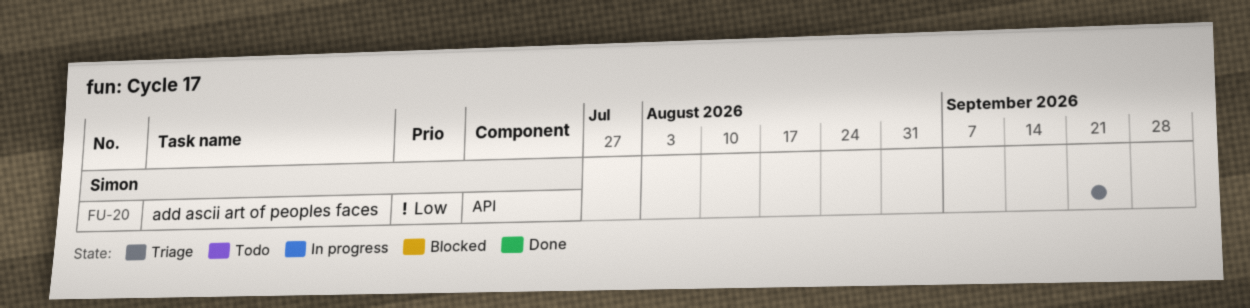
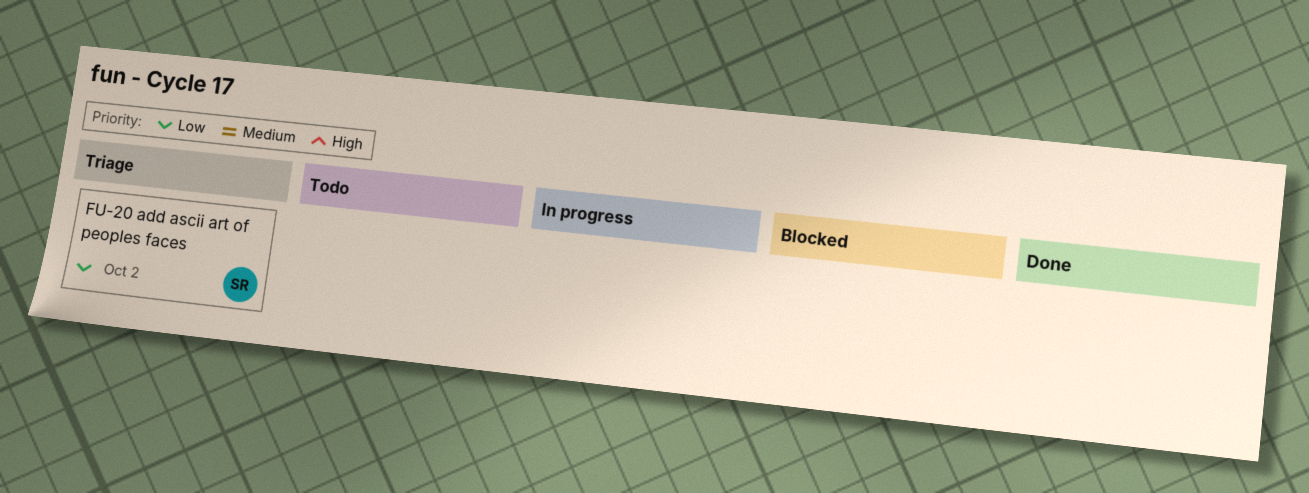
FU-20, due: Sep 25 -> Oct 2

